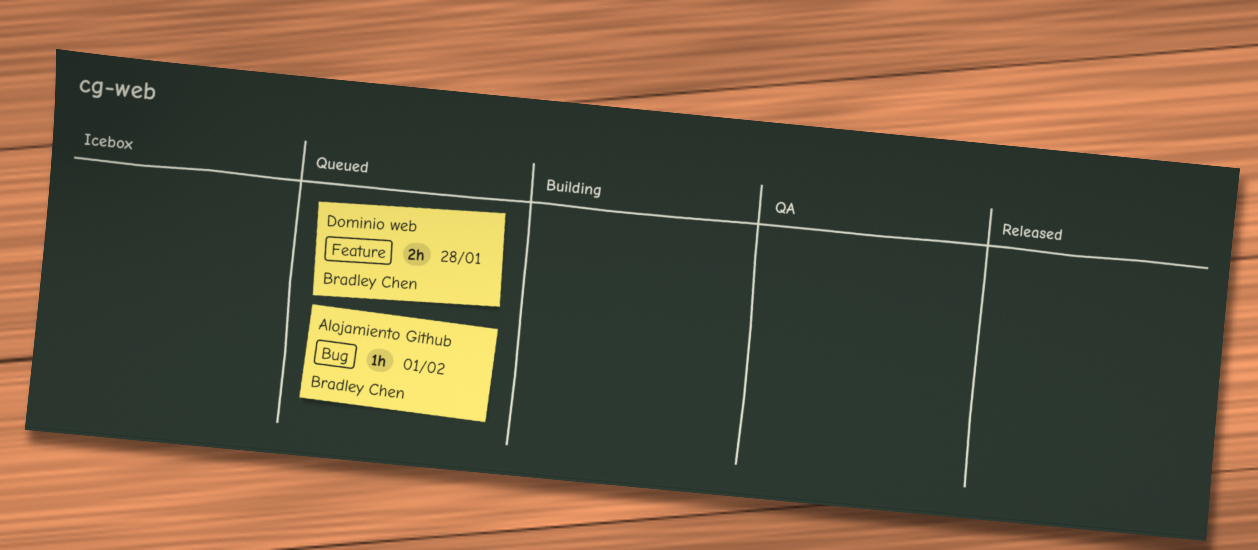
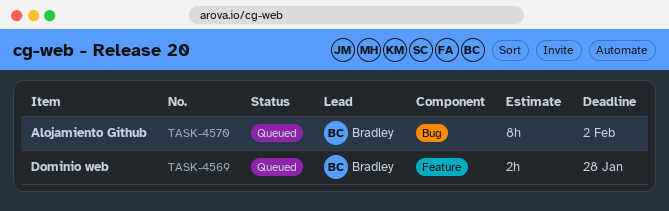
Alojamiento Github, estimate: 1h -> 8h
Alojamiento Github, due: Feb 1 -> Feb 2

